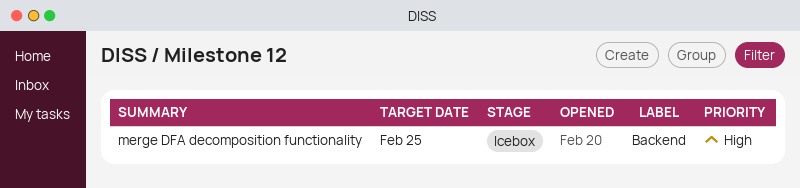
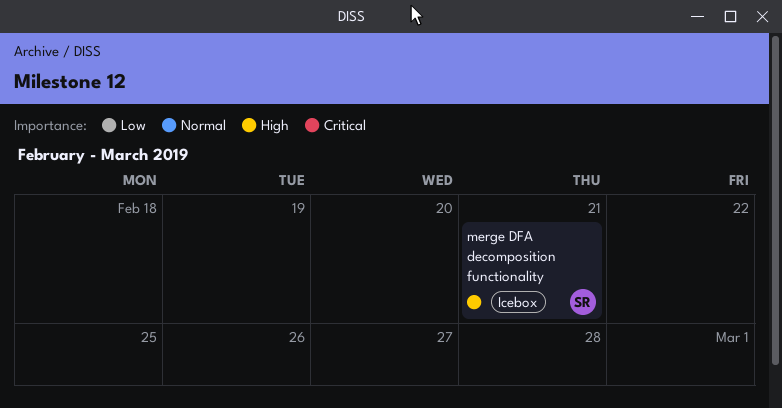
merge DFA decomposition functionality, due: Feb 25 -> Feb 21

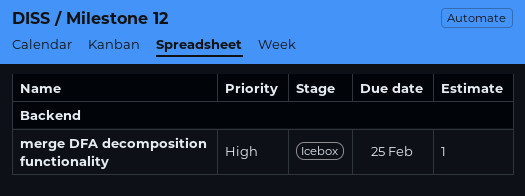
merge DFA decomposition functionality, due: Feb 21 -> Feb 25

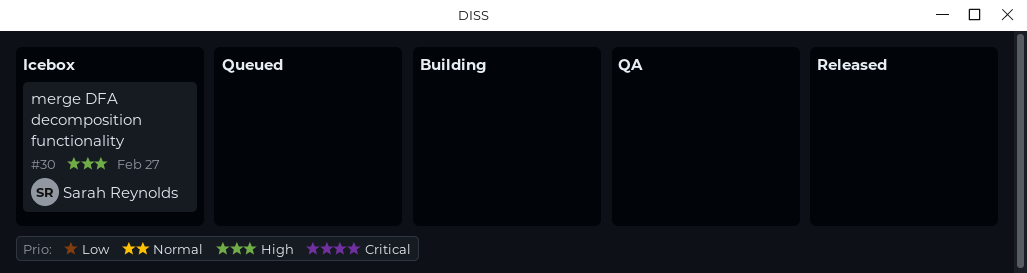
merge DFA decomposition functionality, due: Feb 25 -> Feb 27

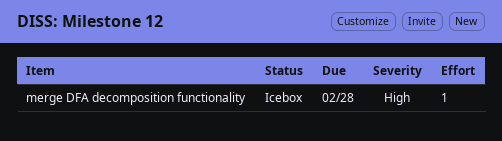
merge DFA decomposition functionality, due: Feb 27 -> Feb 28

